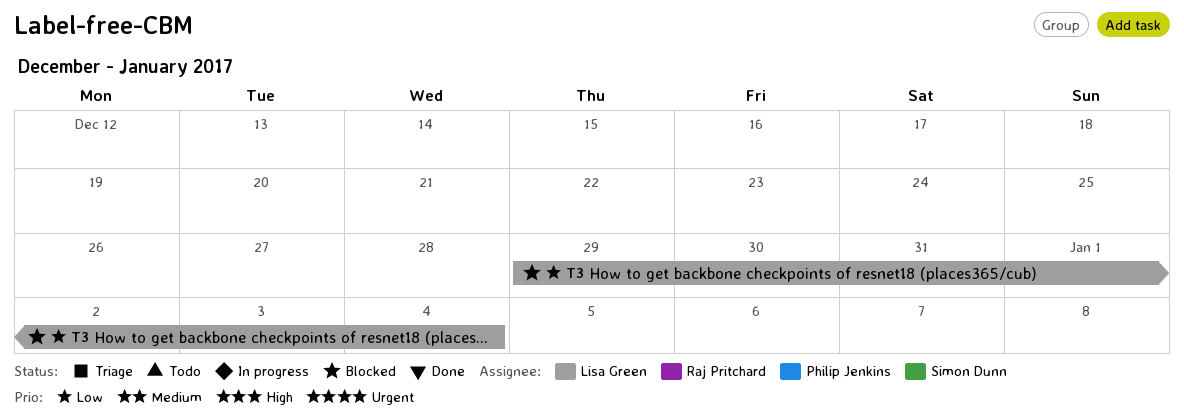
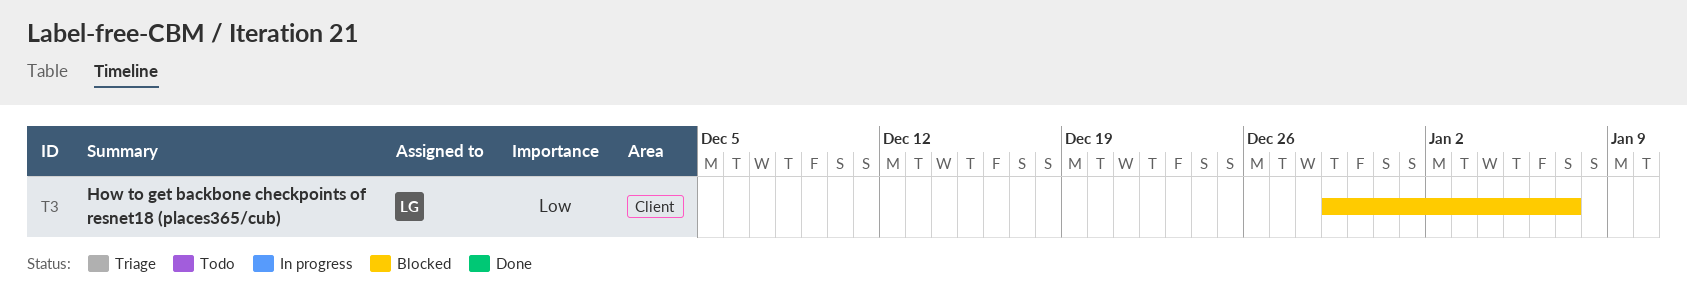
T3, due: Jan 4 -> Jan 7

